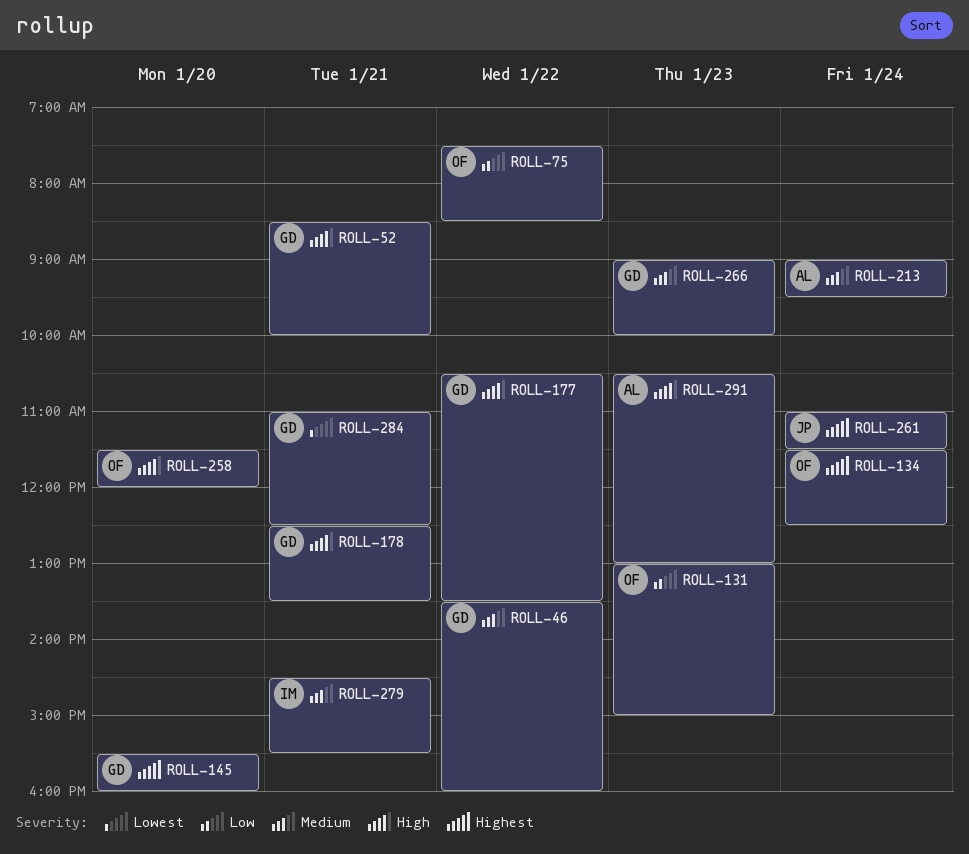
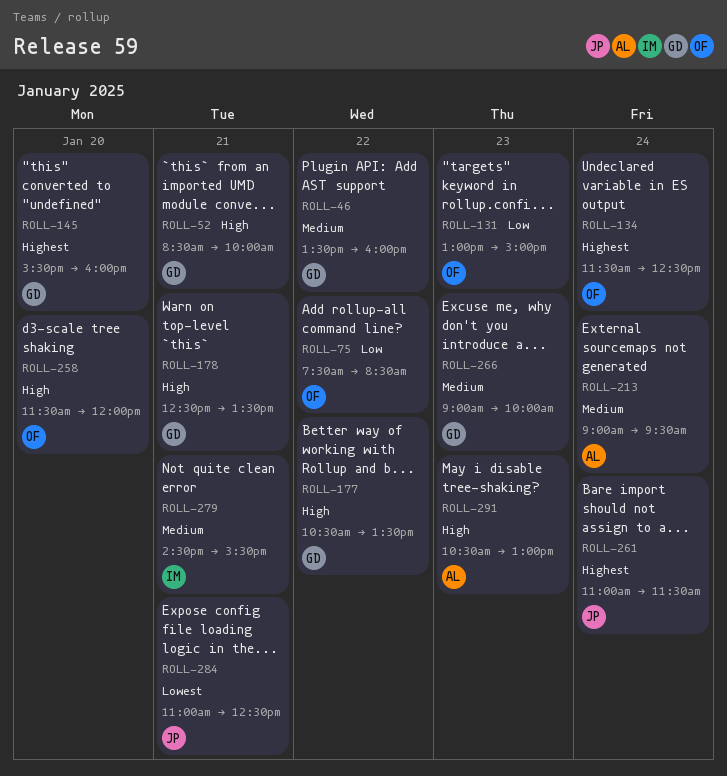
ROLL-284, owner: GD -> JP

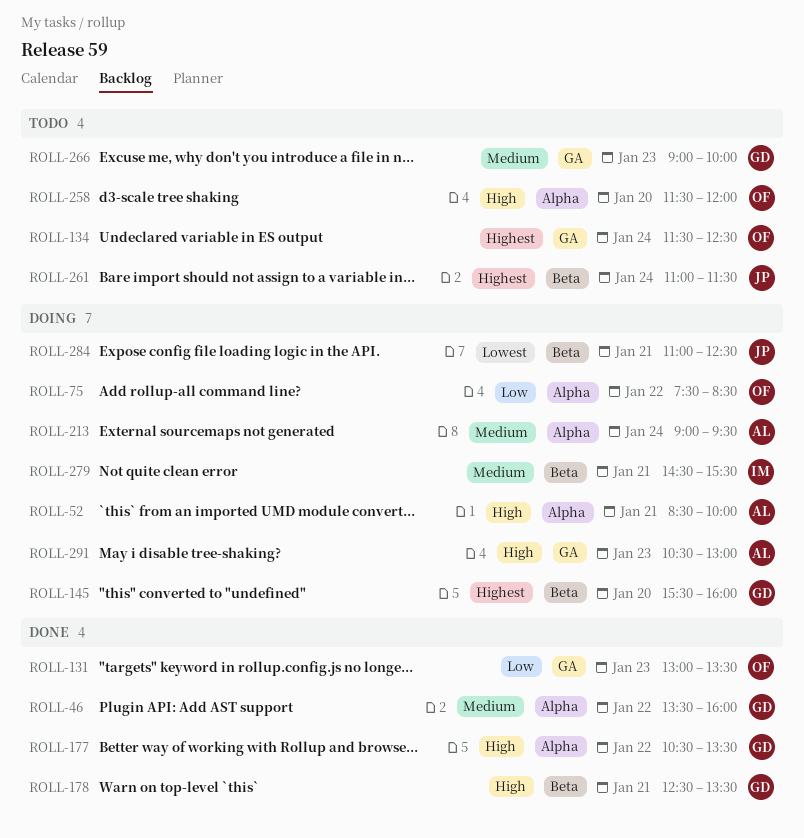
ROLL-52, owner: GD -> AL
ROLL-131, ends: 15:00 -> 13:30

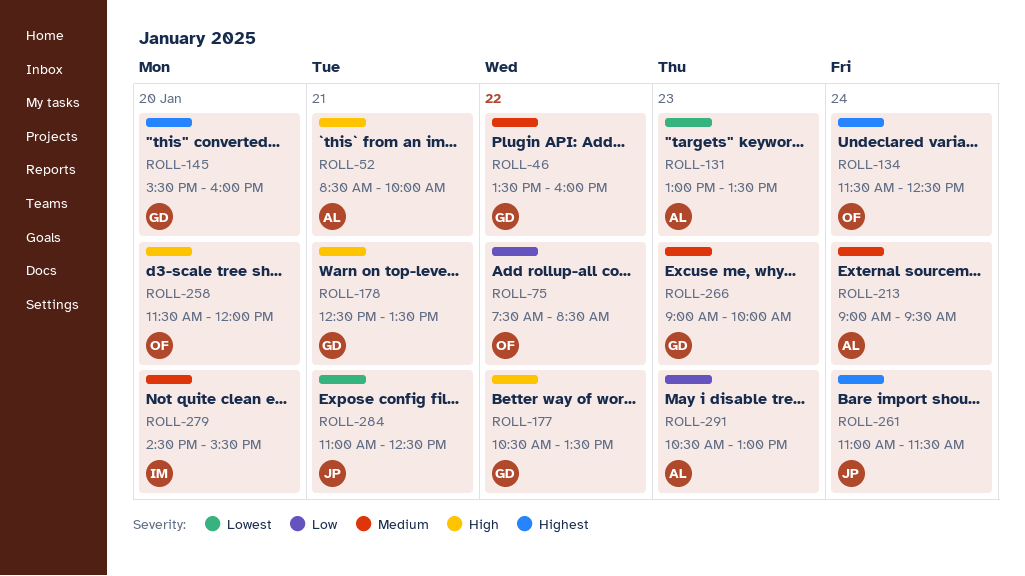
ROLL-131, owner: OF -> AL
ROLL-131, priority: Low -> Lowest
ROLL-279, day: Jan 21 -> Jan 20
ROLL-291, priority: High -> Low

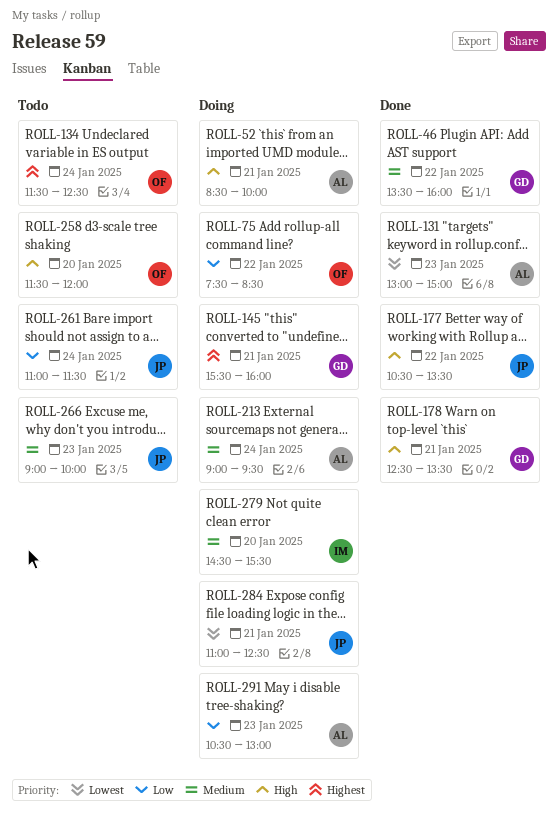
ROLL-131, ends: 13:30 -> 15:00
ROLL-145, day: Jan 20 -> Jan 21
ROLL-177, owner: GD -> JP
ROLL-261, priority: Highest -> Low
ROLL-266, owner: GD -> JP

